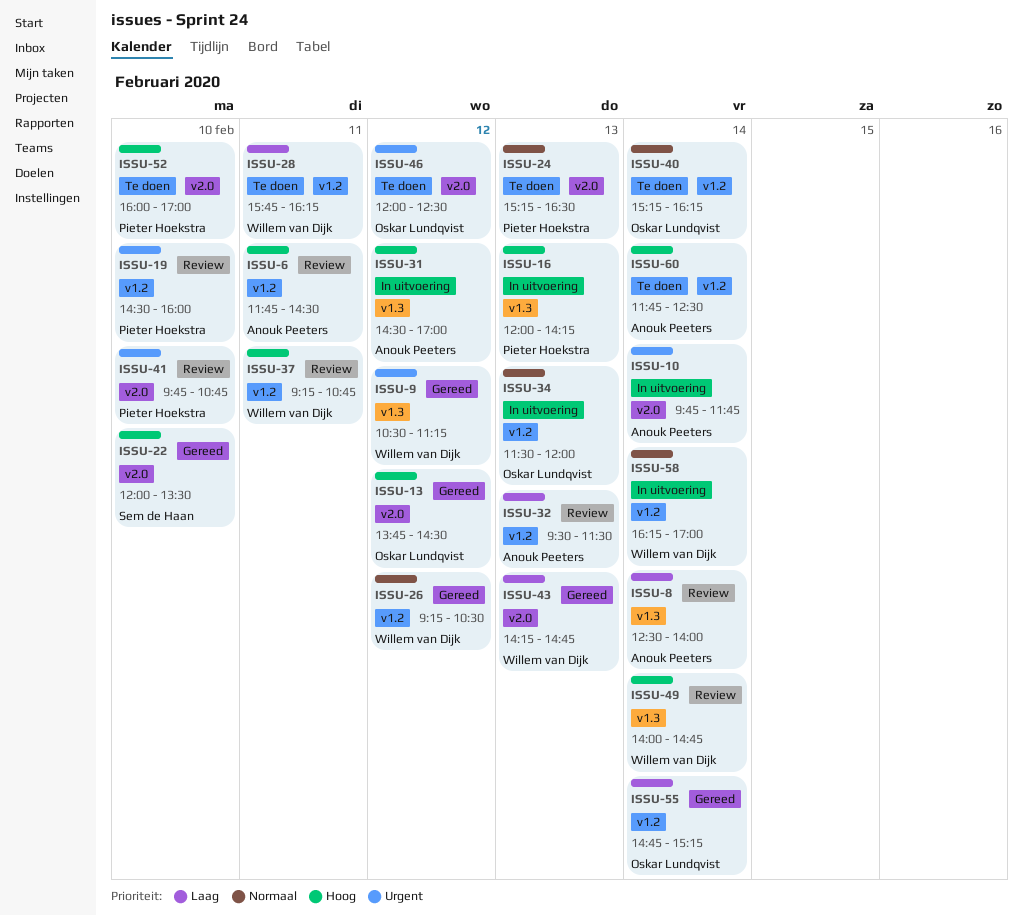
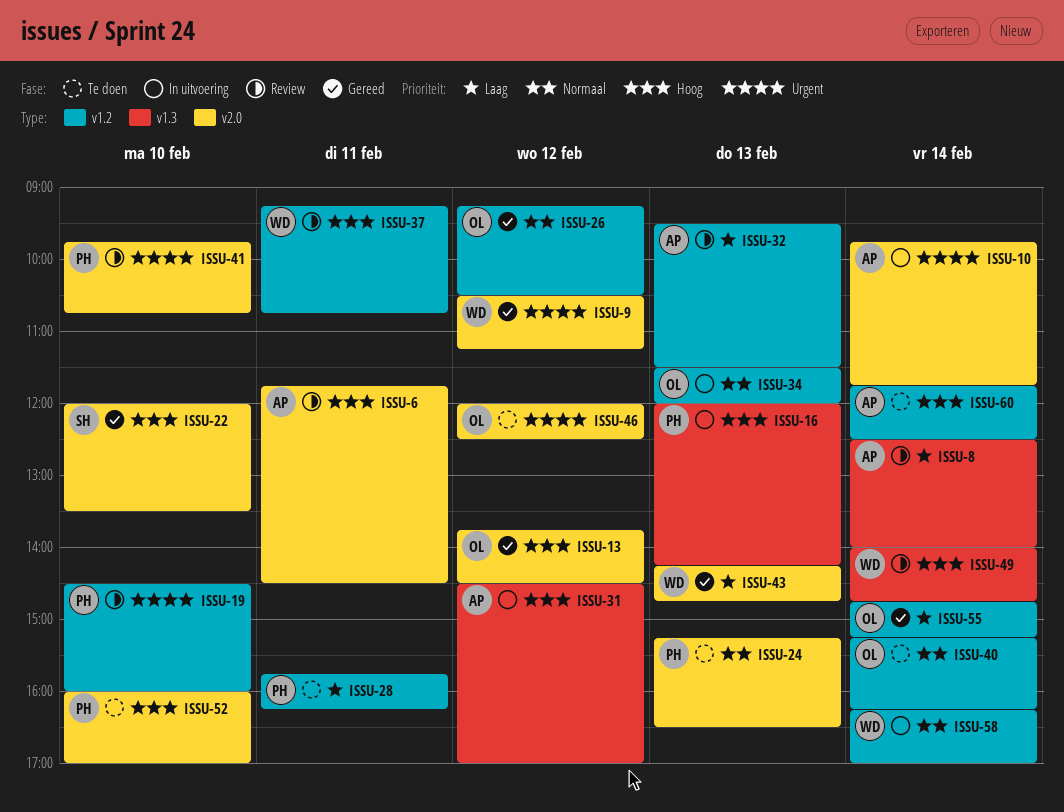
ISSU-6, label: v1.2 -> v2.0
ISSU-9, label: v1.3 -> v2.0
ISSU-26, owner: Willem van Dijk -> Oskar Lundqvist
ISSU-28, owner: Willem van Dijk -> Pieter Hoekstra

